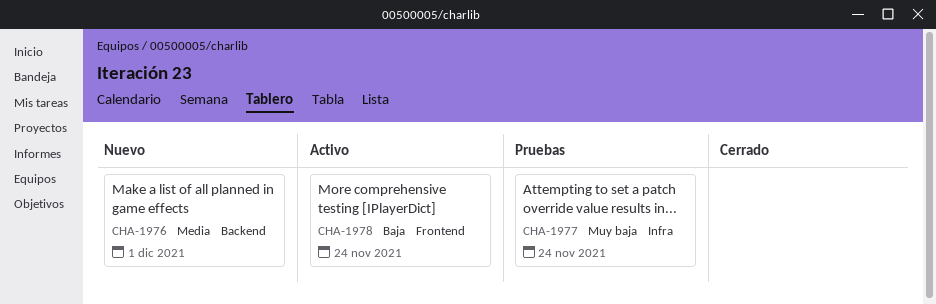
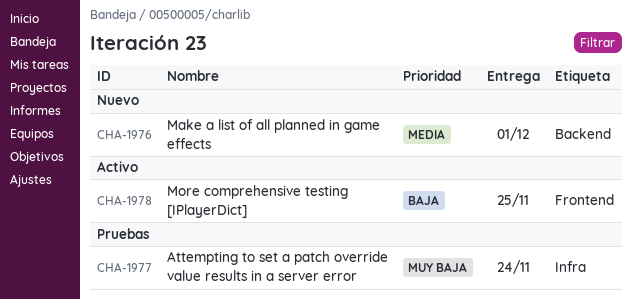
CHA-1978, due: Nov 24 -> Nov 25

